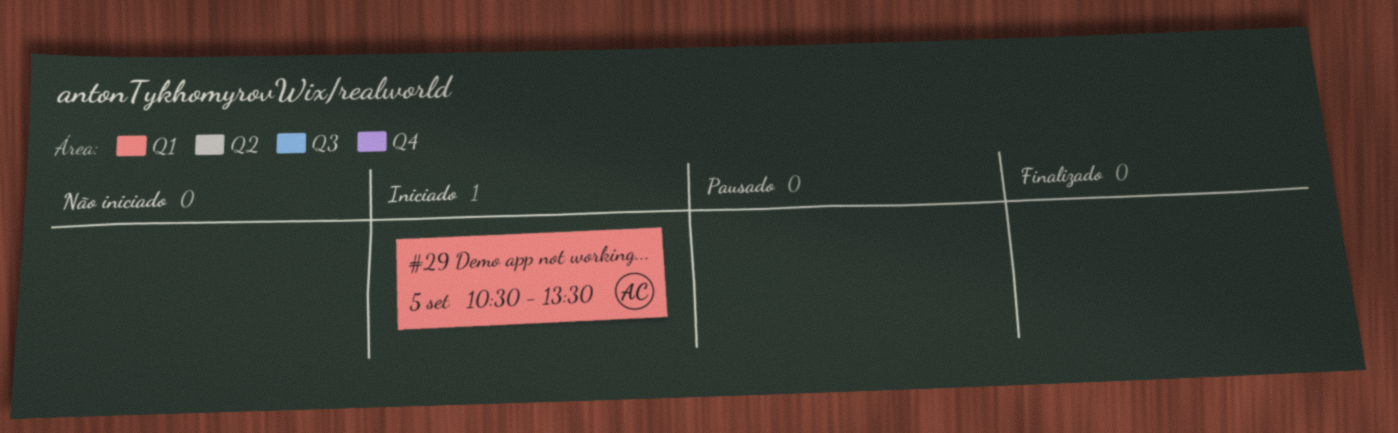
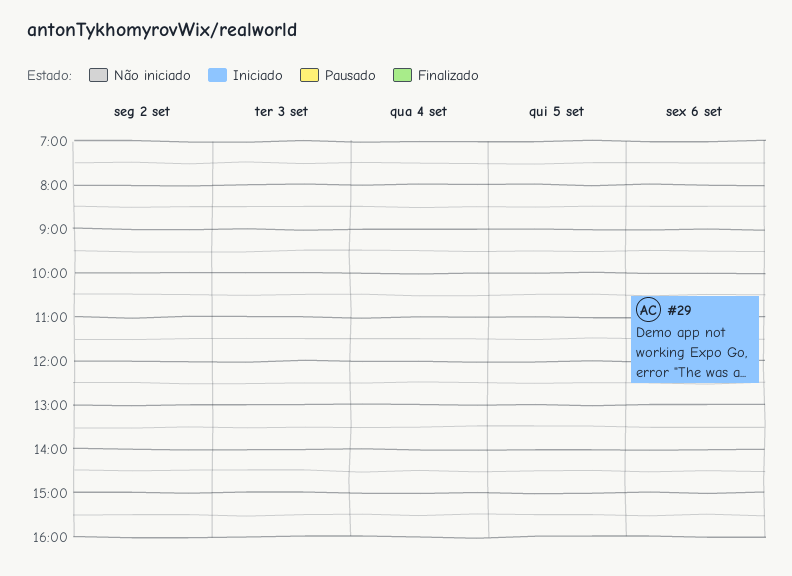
#29, day: Sep 5 -> Sep 6
#29, ends: 13:30 -> 12:30

